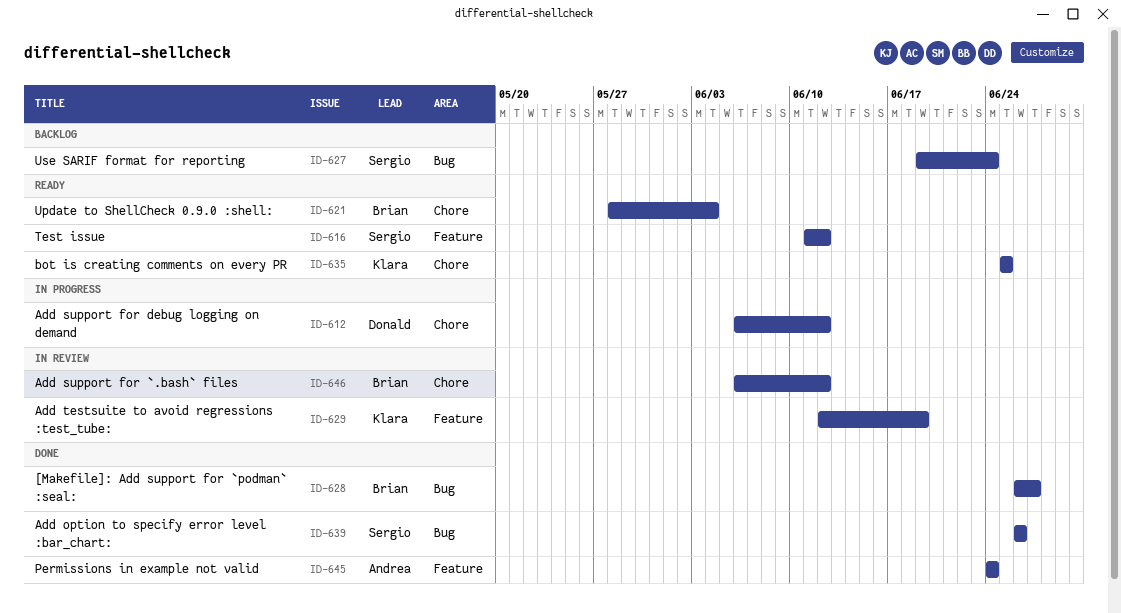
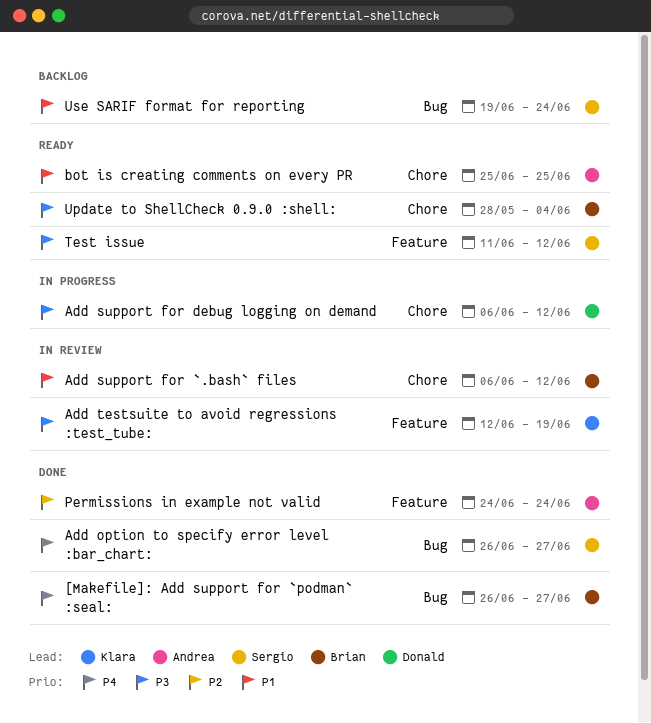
Add option to specify error level :bar_chart:, due: Jun 26 -> Jun 27
bot is creating comments on every PR, owner: Klara -> Andrea

